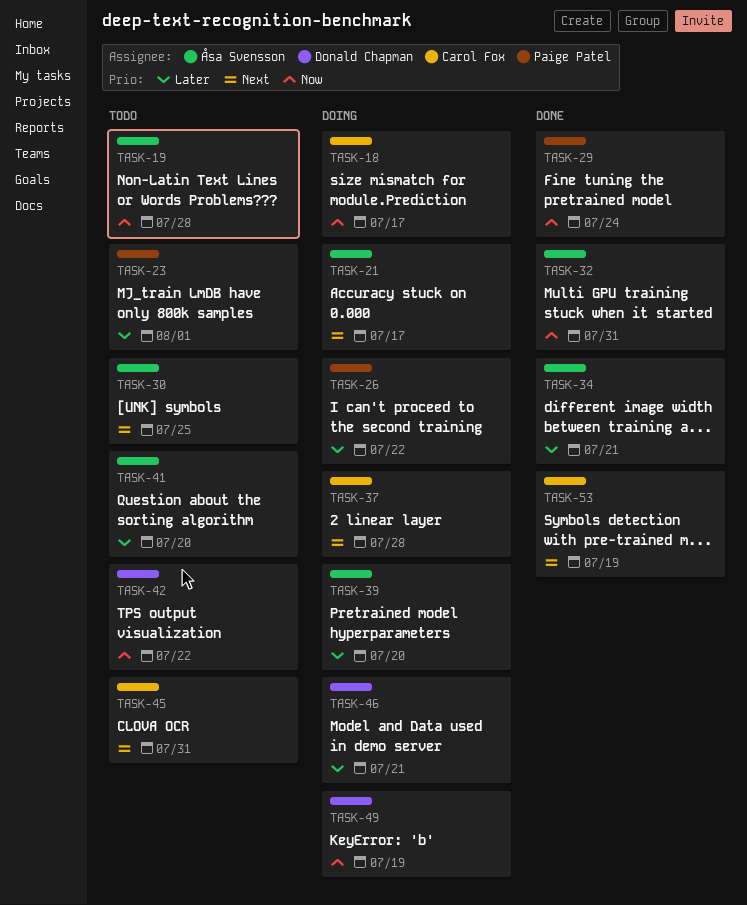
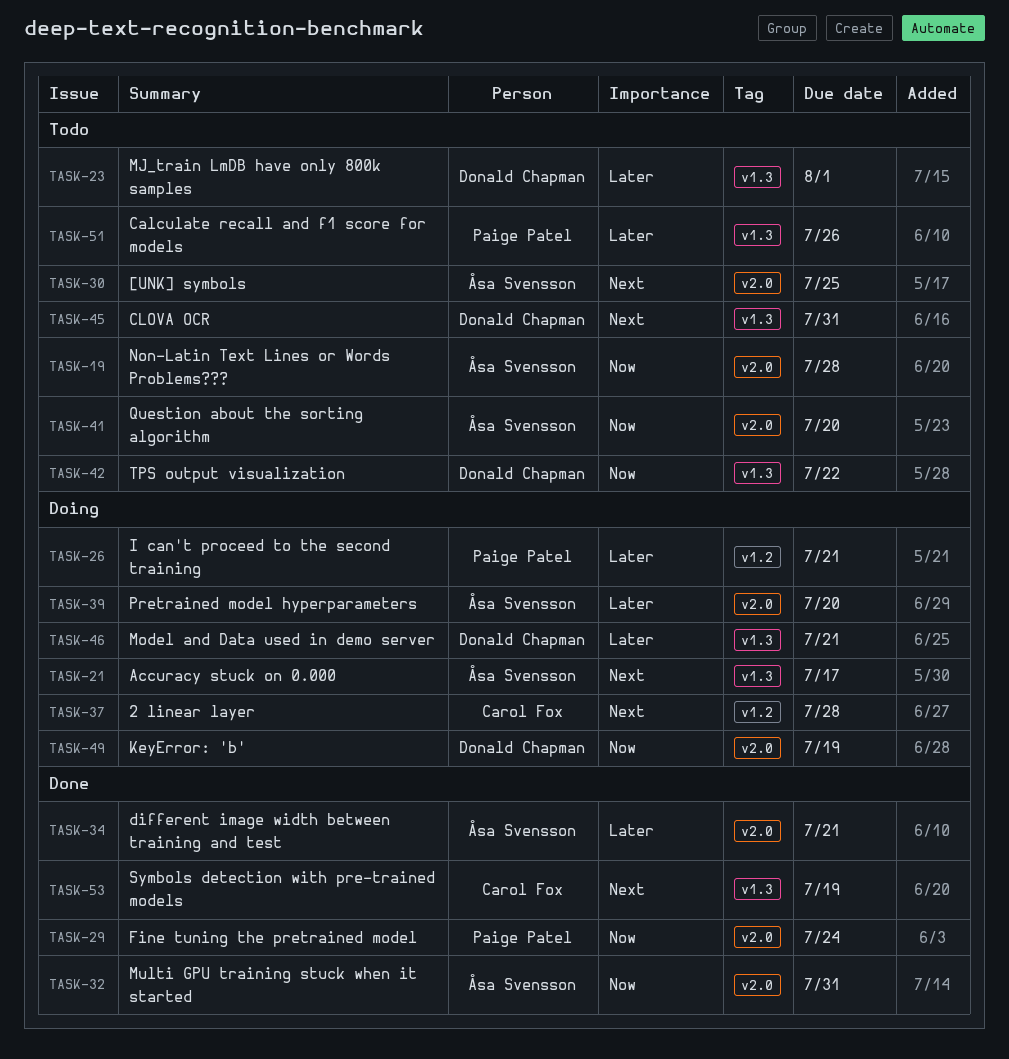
TASK-18: present -> none
TASK-23, owner: Paige Patel -> Donald Chapman
TASK-26, due: Jul 22 -> Jul 21
TASK-41, priority: Later -> Now
TASK-45, owner: Carol Fox -> Donald Chapman
TASK-51: none -> present

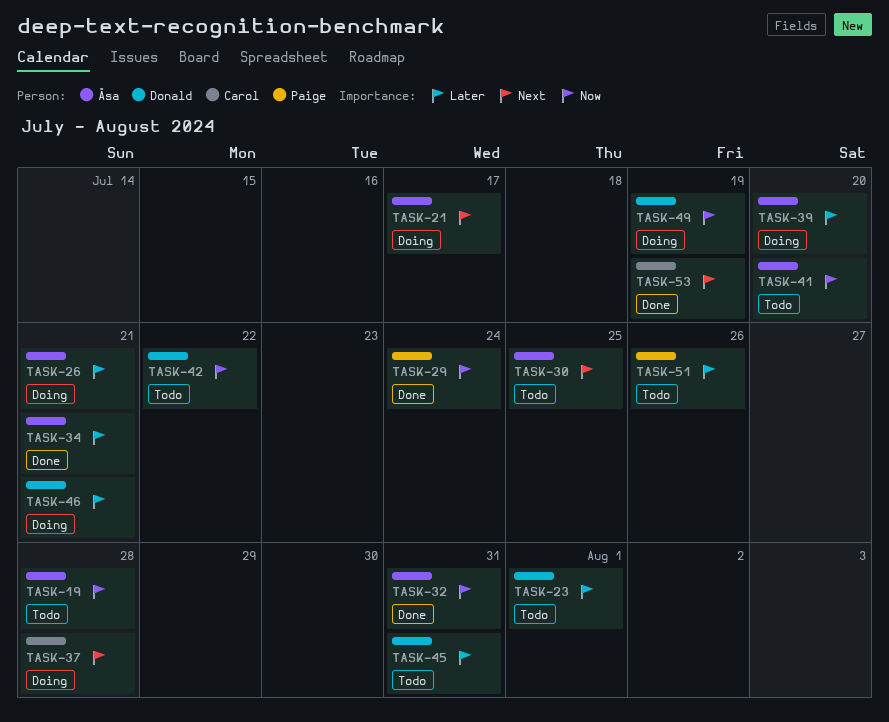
TASK-26, owner: Paige Patel -> Åsa Svensson
TASK-45, priority: Next -> Later

